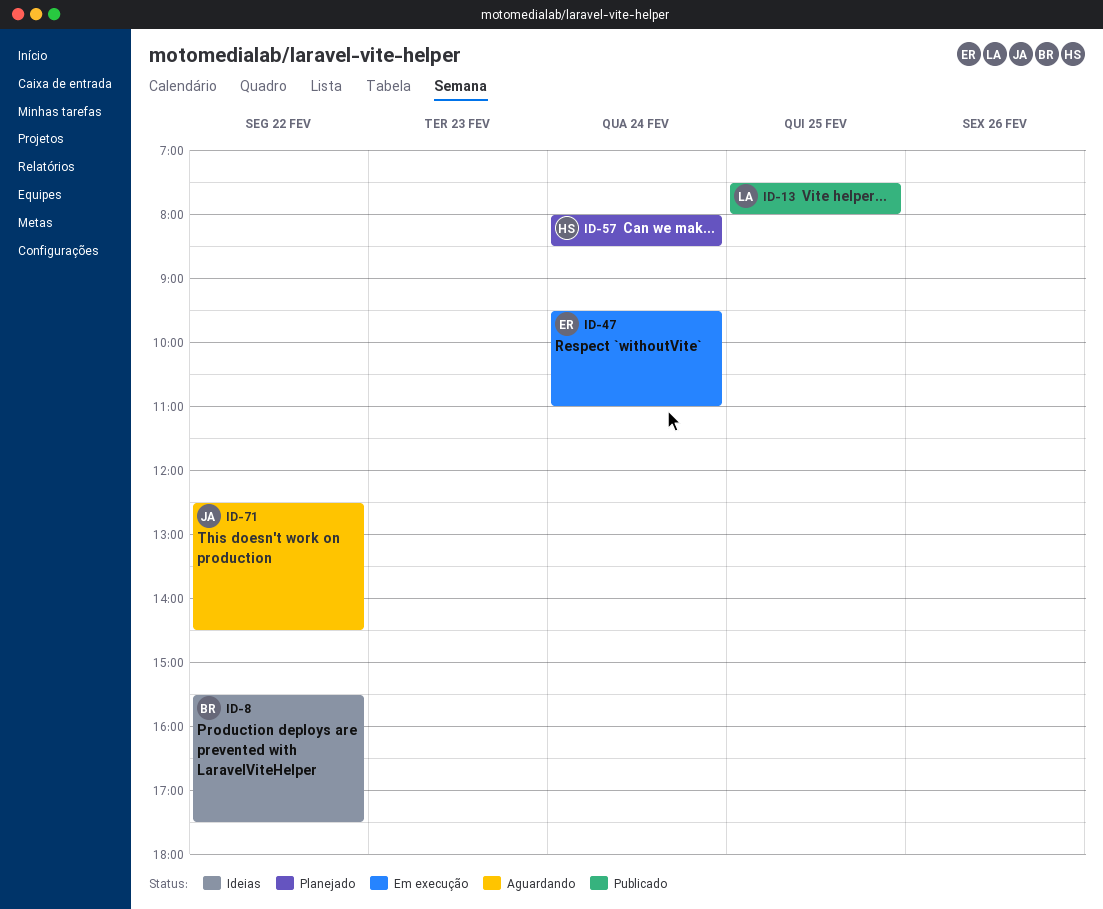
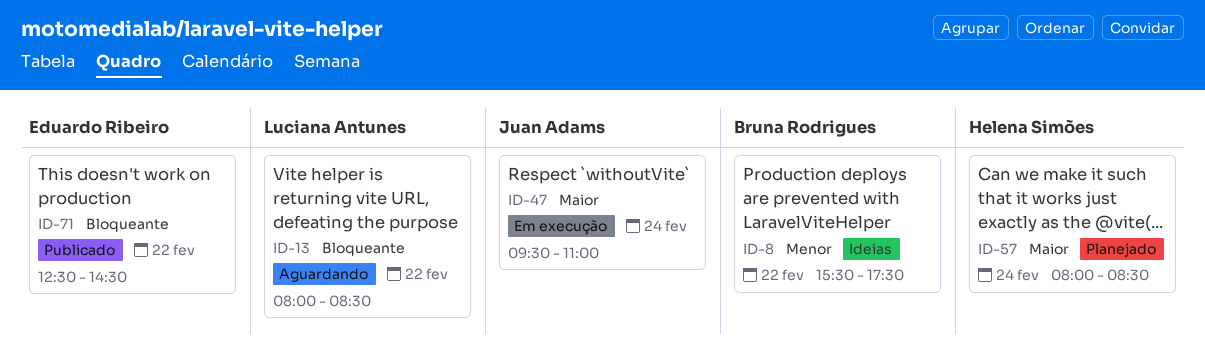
ID-13, status: Publicado -> Aguardando
ID-13, day: Feb 25 -> Feb 22
ID-13, begins: 07:30 -> 08:00
ID-13, ends: 08:00 -> 08:30
ID-47, owner: Eduardo Ribeiro -> Juan Adams
ID-71, status: Aguardando -> Publicado
ID-71, owner: Juan Adams -> Eduardo Ribeiro

